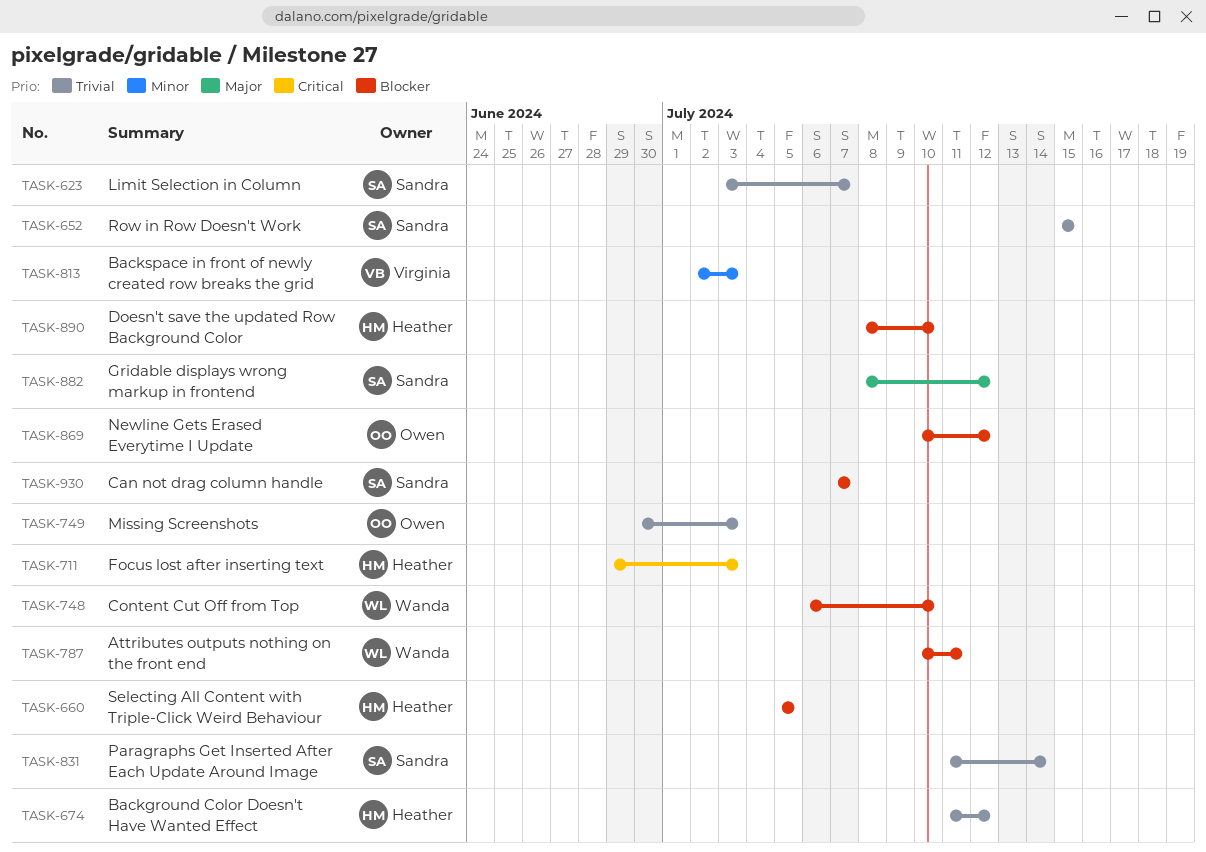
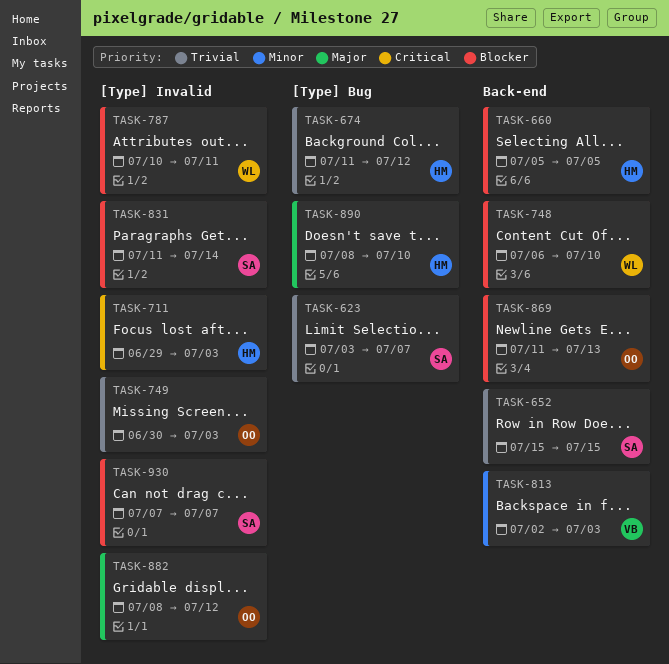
TASK-831, priority: Trivial -> Blocker
TASK-869, start: Jul 10 -> Jul 11
TASK-869, due: Jul 12 -> Jul 13
TASK-882, owner: Sandra -> Owen
TASK-890, priority: Blocker -> Major

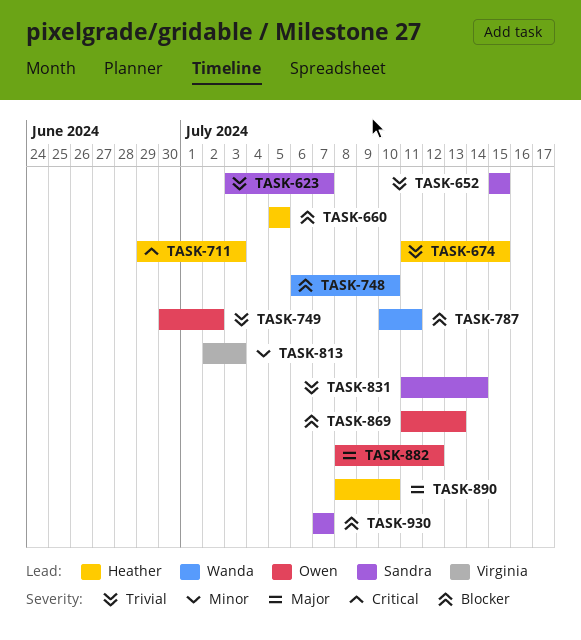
TASK-674, due: Jul 12 -> Jul 15
TASK-749, due: Jul 3 -> Jul 2
TASK-831, priority: Blocker -> Trivial

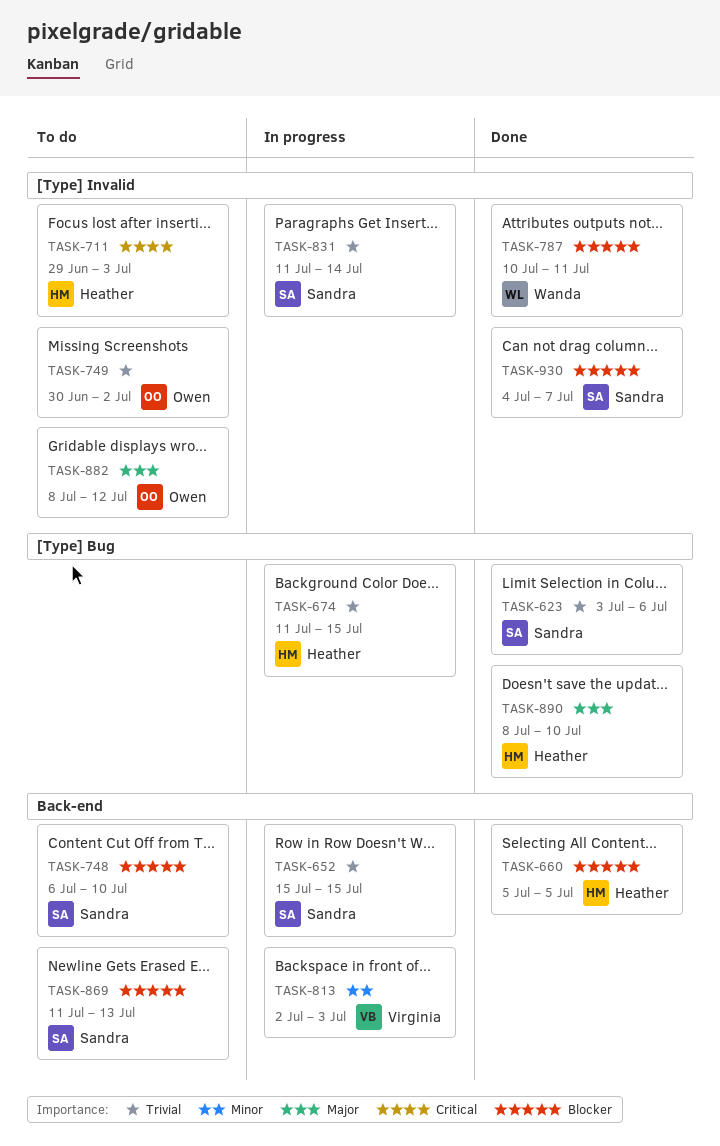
TASK-623, due: Jul 7 -> Jul 6
TASK-748, owner: Wanda -> Sandra
TASK-869, owner: Owen -> Sandra
TASK-930, start: Jul 7 -> Jul 4

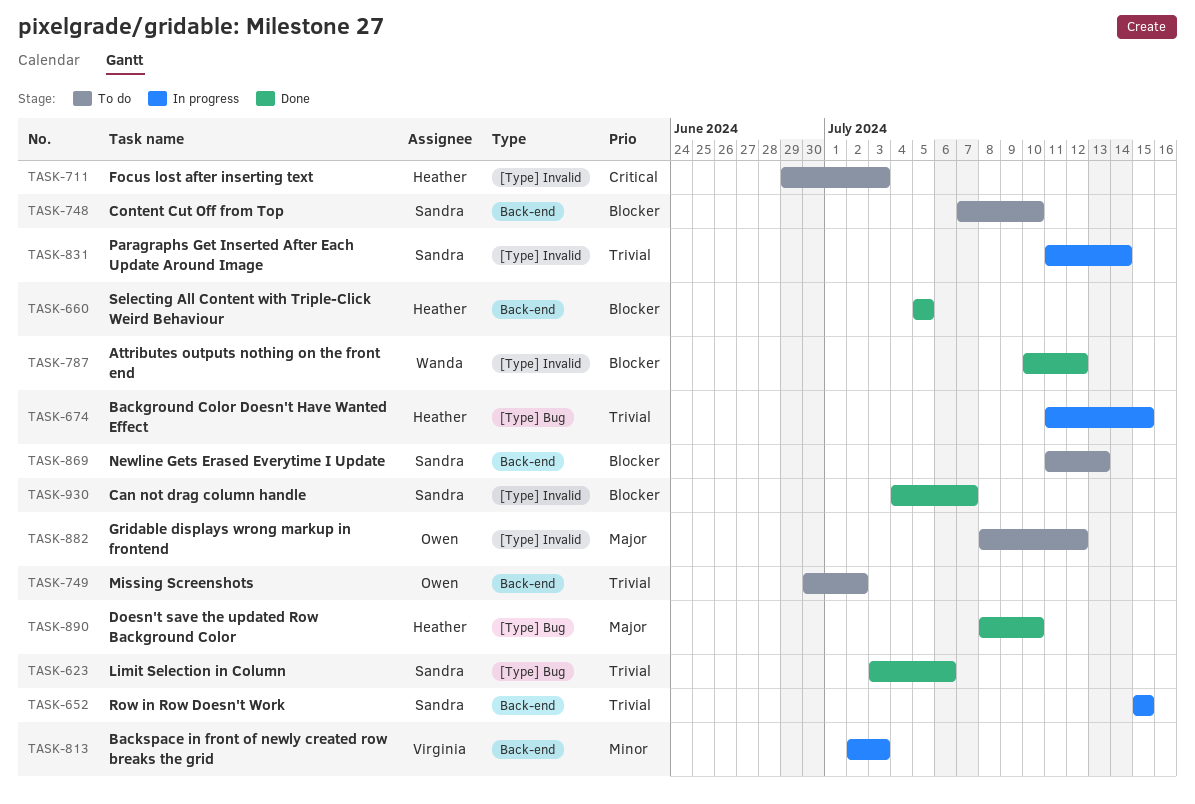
TASK-748, start: Jul 6 -> Jul 7
TASK-749, label: [Type] Invalid -> Back-end
TASK-787, due: Jul 11 -> Jul 12

